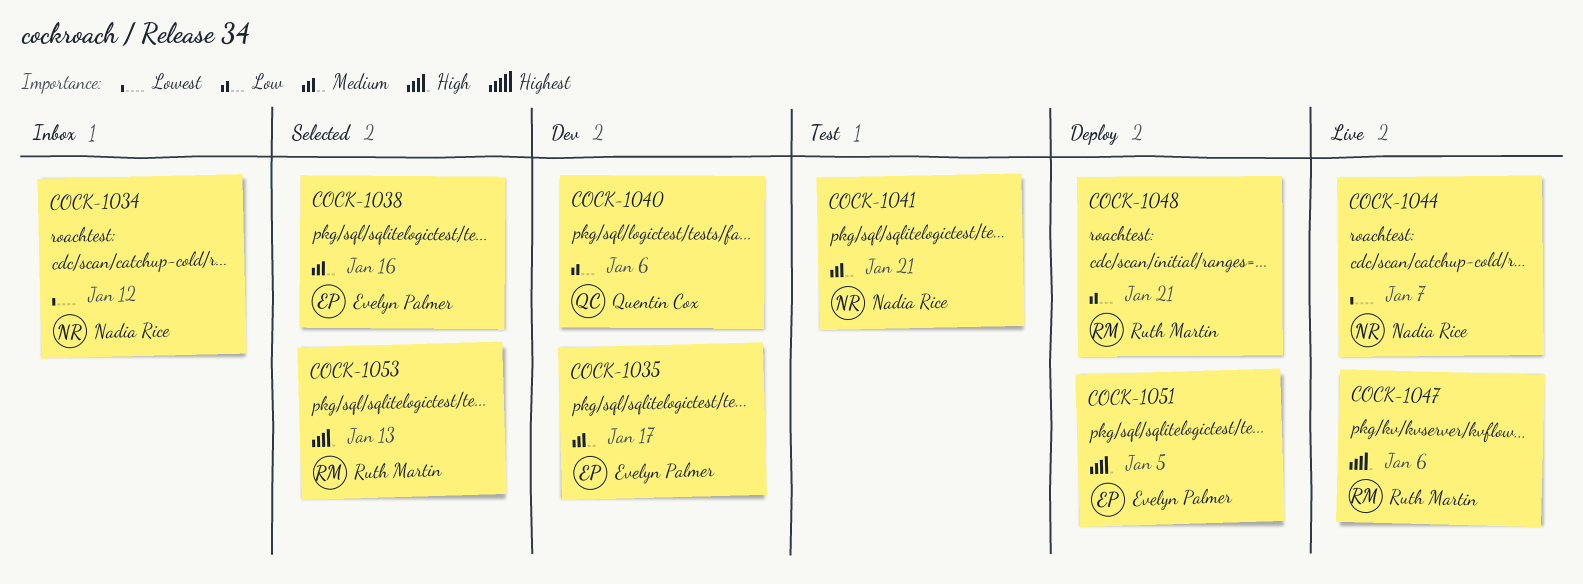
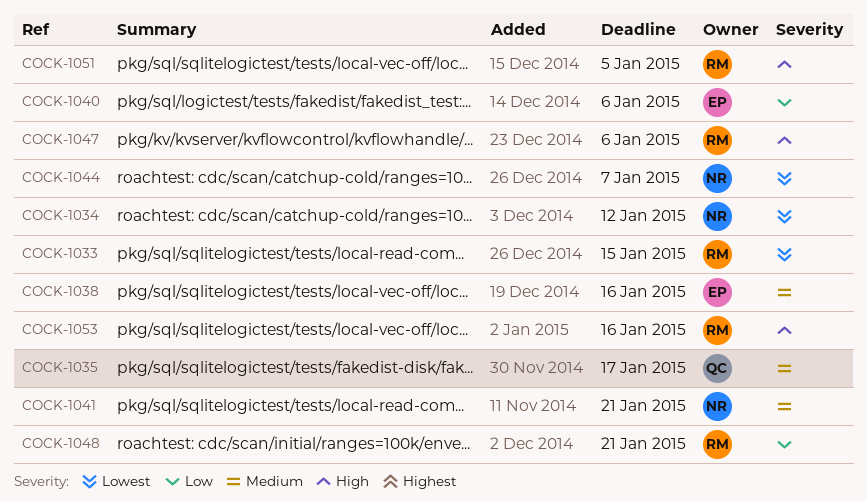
COCK-1033: none -> present
COCK-1035, owner: Evelyn Palmer -> Quentin Cox
COCK-1040, owner: Quentin Cox -> Evelyn Palmer
COCK-1051, owner: Evelyn Palmer -> Ruth Martin
COCK-1053, due: Jan 13 -> Jan 16

